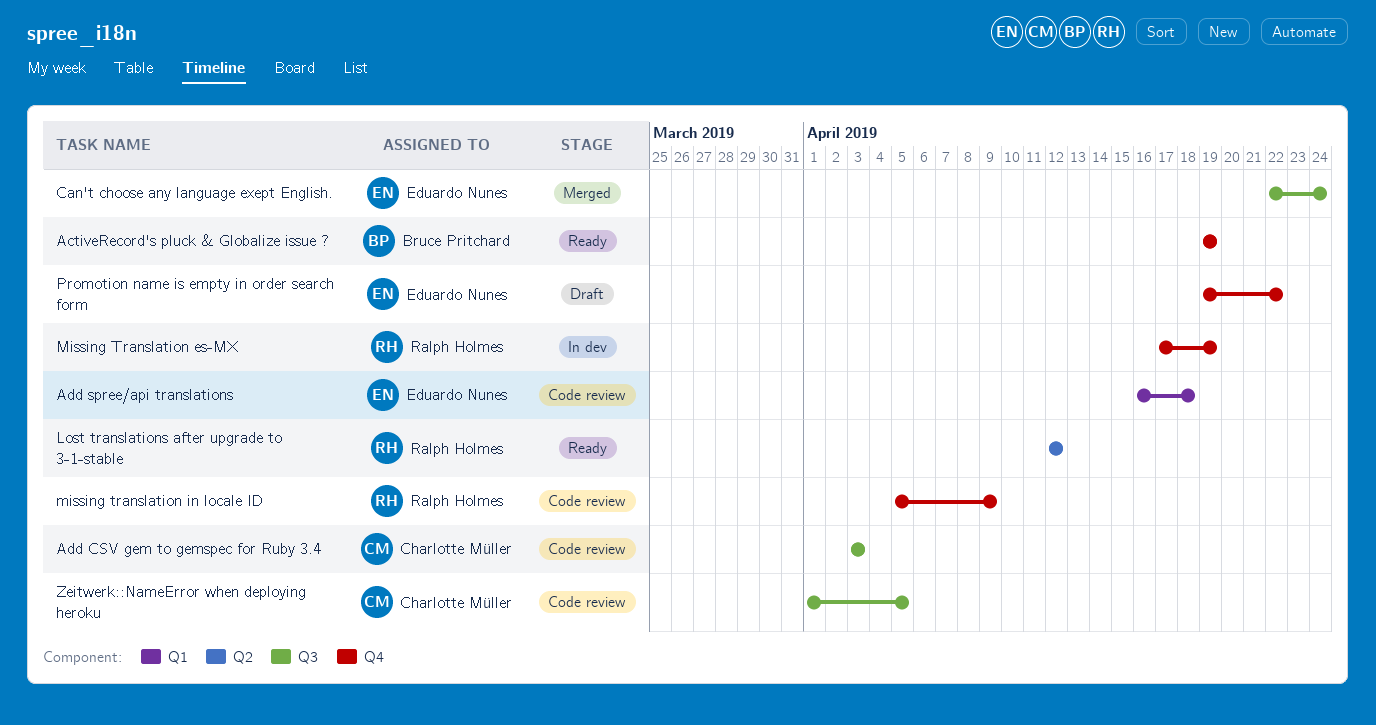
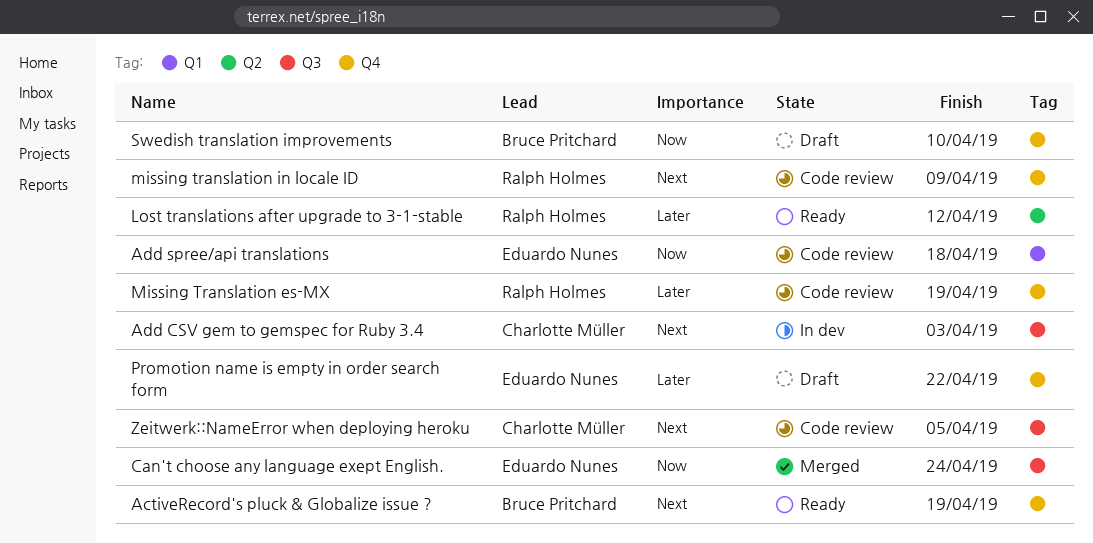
Add CSV gem to gemspec for Ruby 3.4, status: Code review -> In dev
Missing Translation es-MX, status: In dev -> Code review
Swedish translation improvements: none -> present

